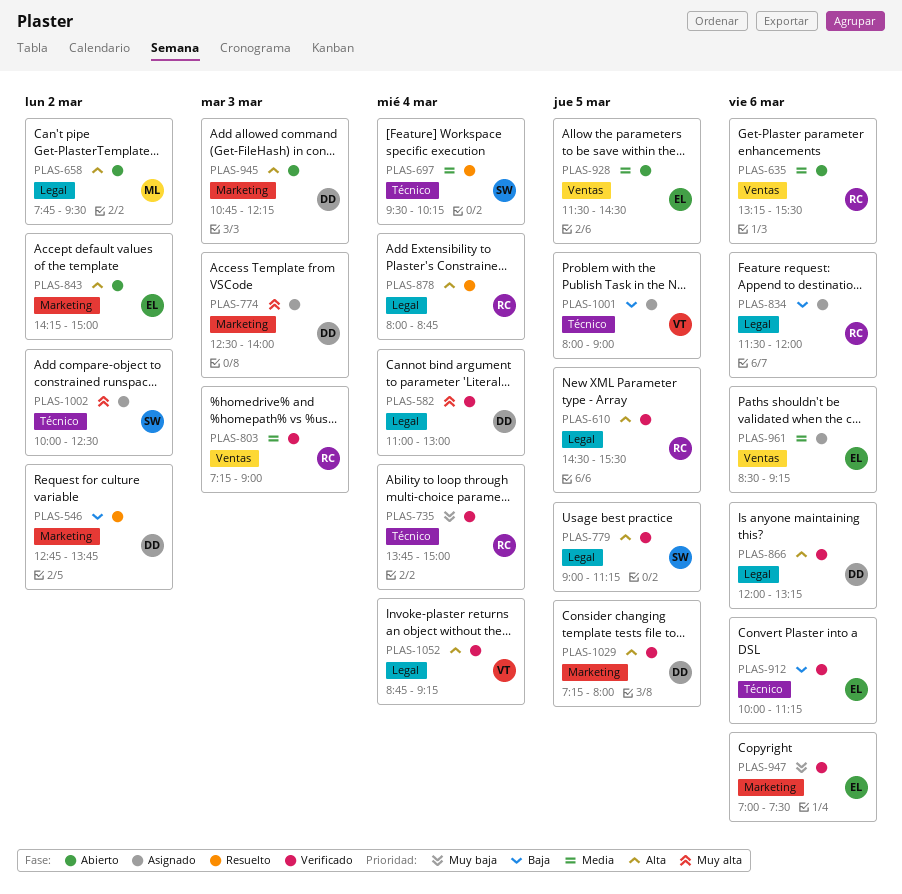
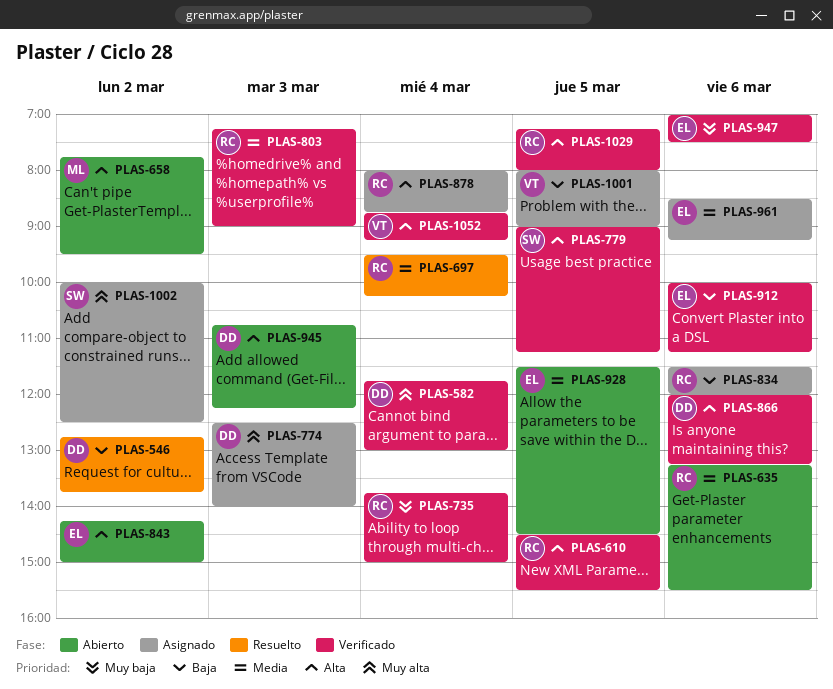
PLAS-582, begins: 11:00 -> 11:45
PLAS-697, owner: SW -> RC
PLAS-878, status: Resuelto -> Asignado
PLAS-1029, owner: DD -> RC

